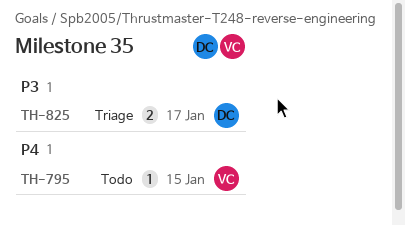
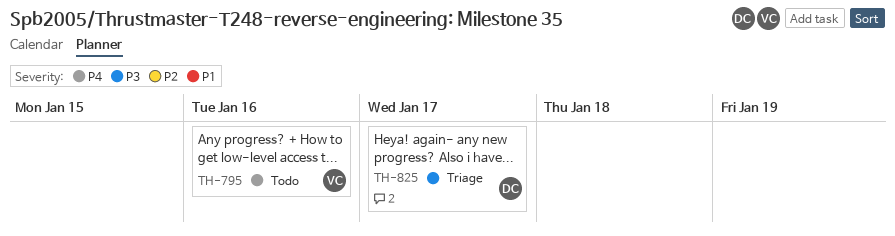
TH-795, due: Jan 15 -> Jan 16

